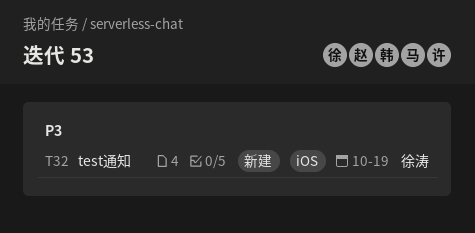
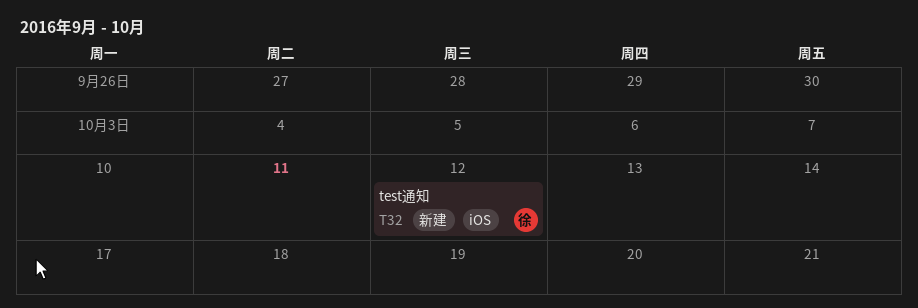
T32, due: Oct 19 -> Oct 12

